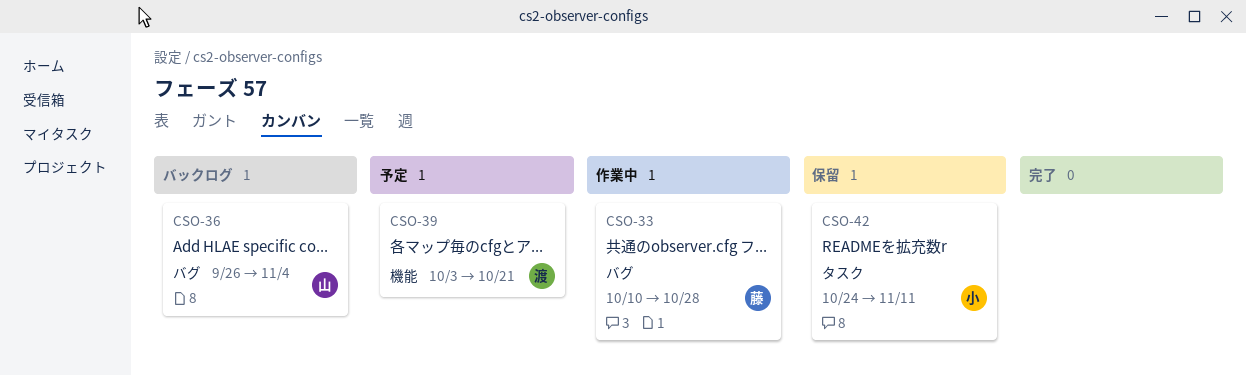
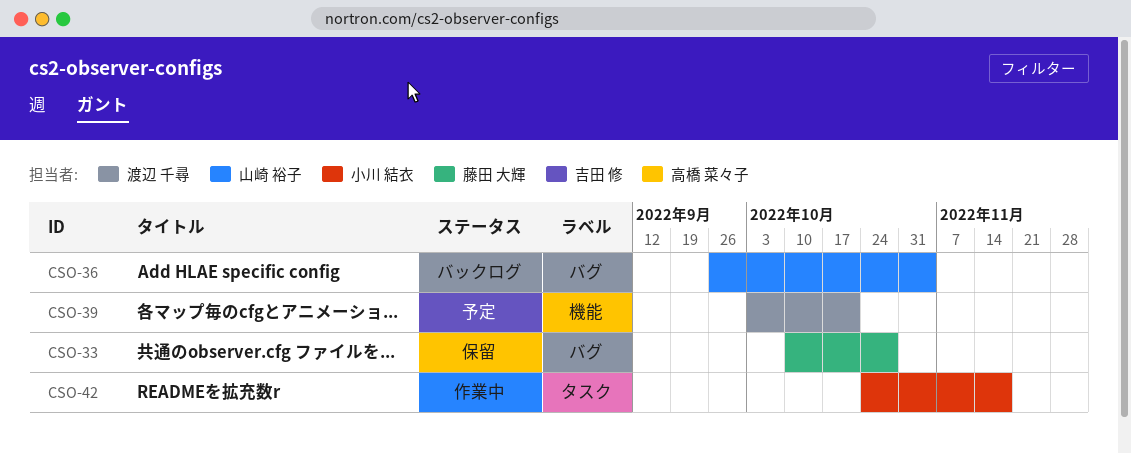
CSO-33, status: 作業中 -> 保留
CSO-42, status: 保留 -> 作業中
CSO-42, due: Nov 11 -> Nov 18

